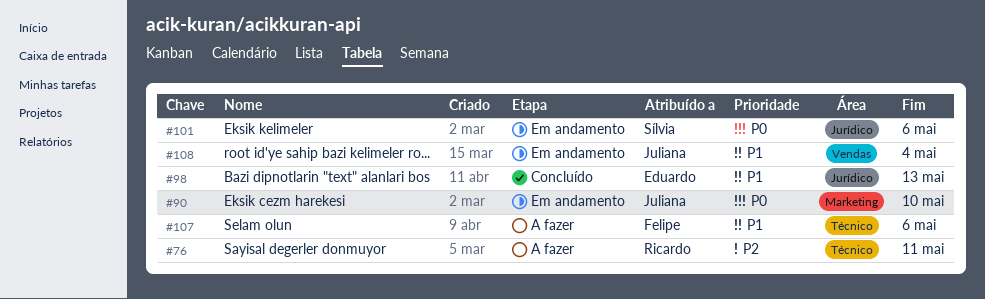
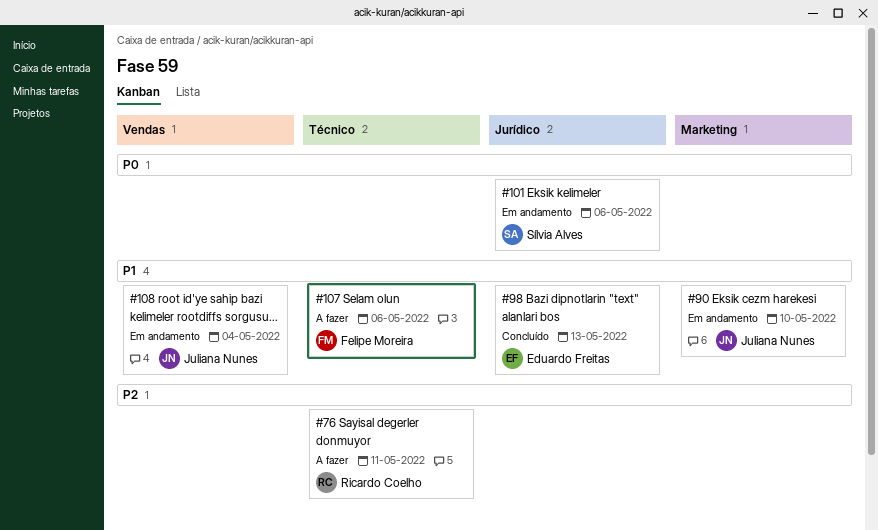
#90, priority: P0 -> P1

